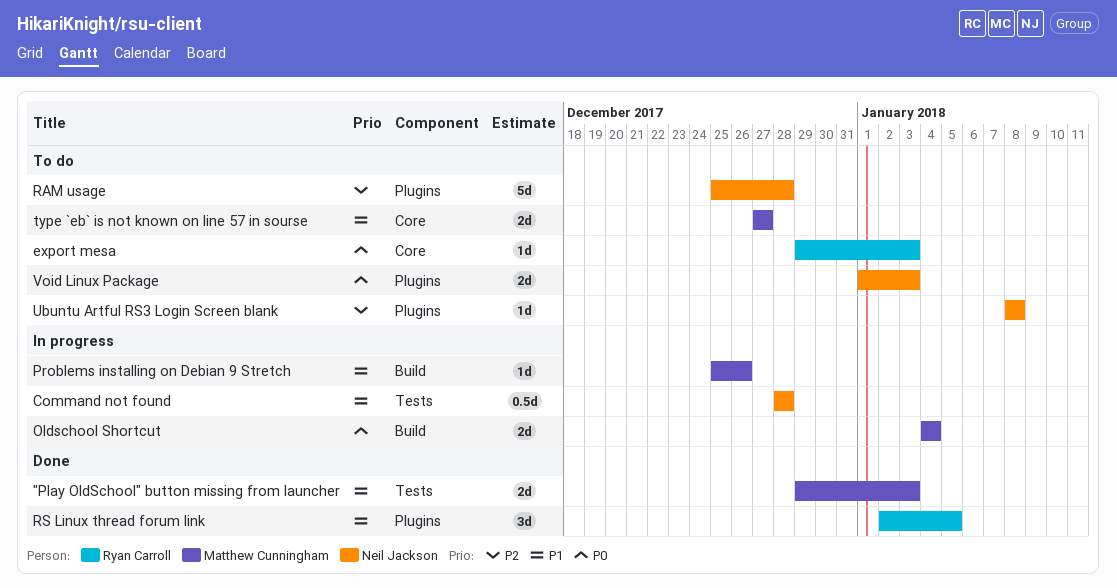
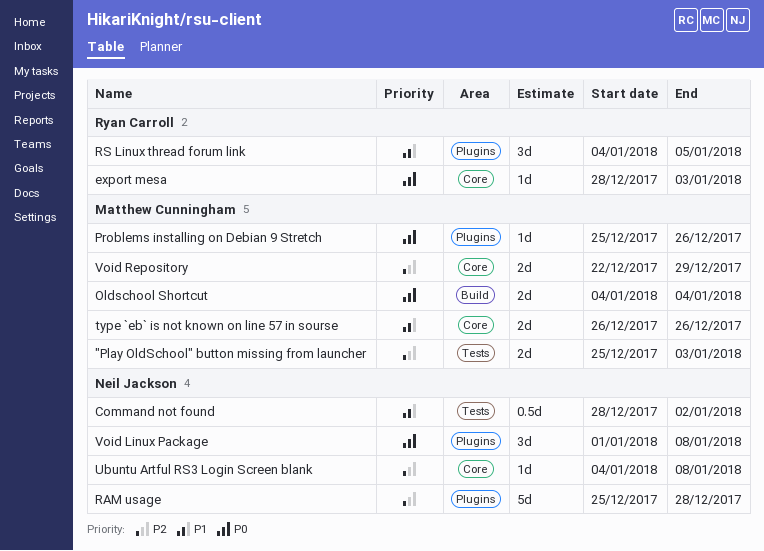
"Play OldSchool" button missing from launcher, priority: P1 -> P2
"Play OldSchool" button missing from launcher, start: Dec 29 -> Dec 25
Command not found, due: Dec 28 -> Jan 2
export mesa, start: Dec 29 -> Dec 28
Problems installing on Debian 9 Stretch, priority: P1 -> P0
Problems installing on Debian 9 Stretch, label: Build -> Plugins
RS Linux thread forum link, start: Jan 2 -> Jan 4
type `eb` is not known on line 57 in sourse, start: Dec 27 -> Dec 26
type `eb` is not known on line 57 in sourse, due: Dec 27 -> Dec 26
Ubuntu Artful RS3 Login Screen blank, label: Plugins -> Core
Ubuntu Artful RS3 Login Screen blank, start: Jan 8 -> Jan 4
Void Linux Package, estimate: 2d -> 3d
Void Linux Package, due: Jan 3 -> Jan 8
Void Repository: none -> present

